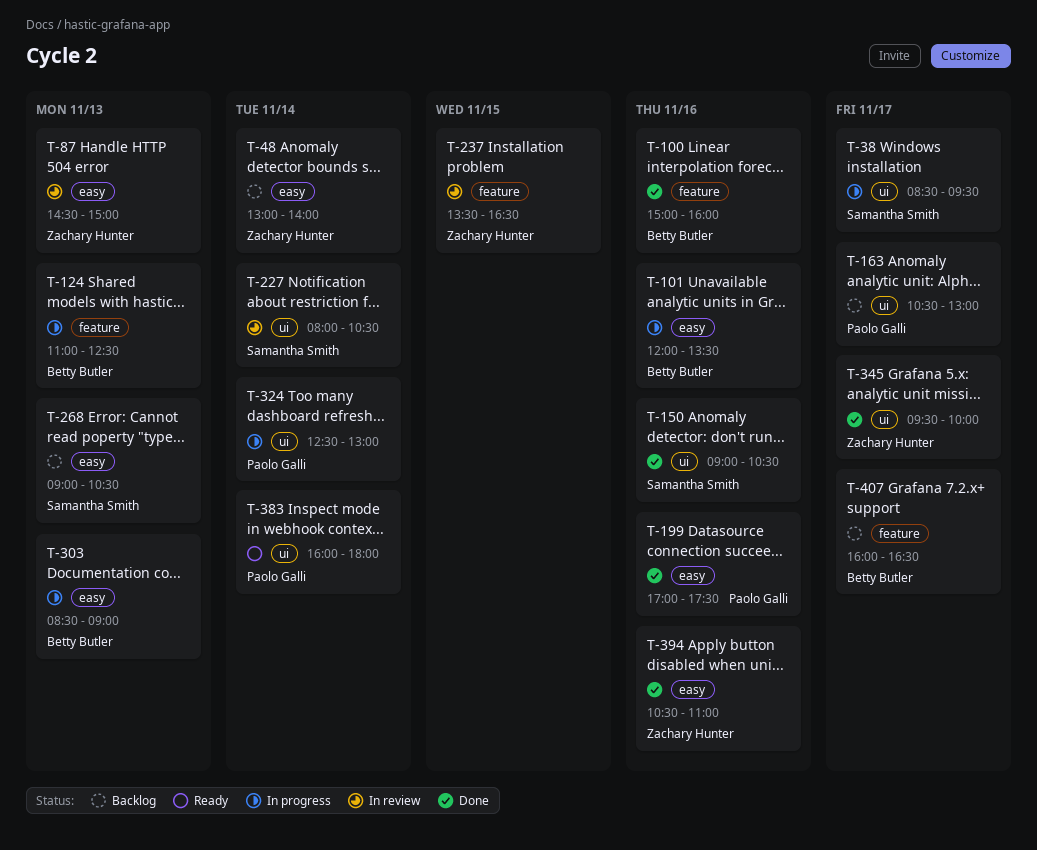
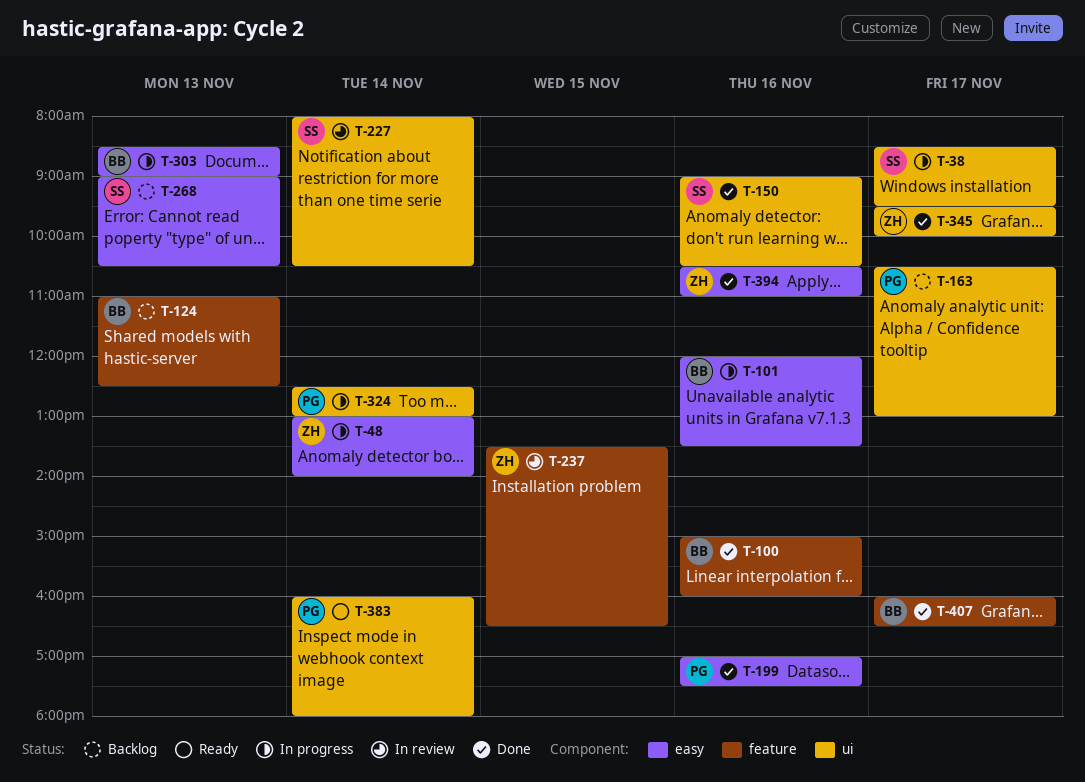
T-48, status: Backlog -> In progress
T-87: present -> none
T-124, status: In progress -> Backlog
T-407, status: Backlog -> Done

